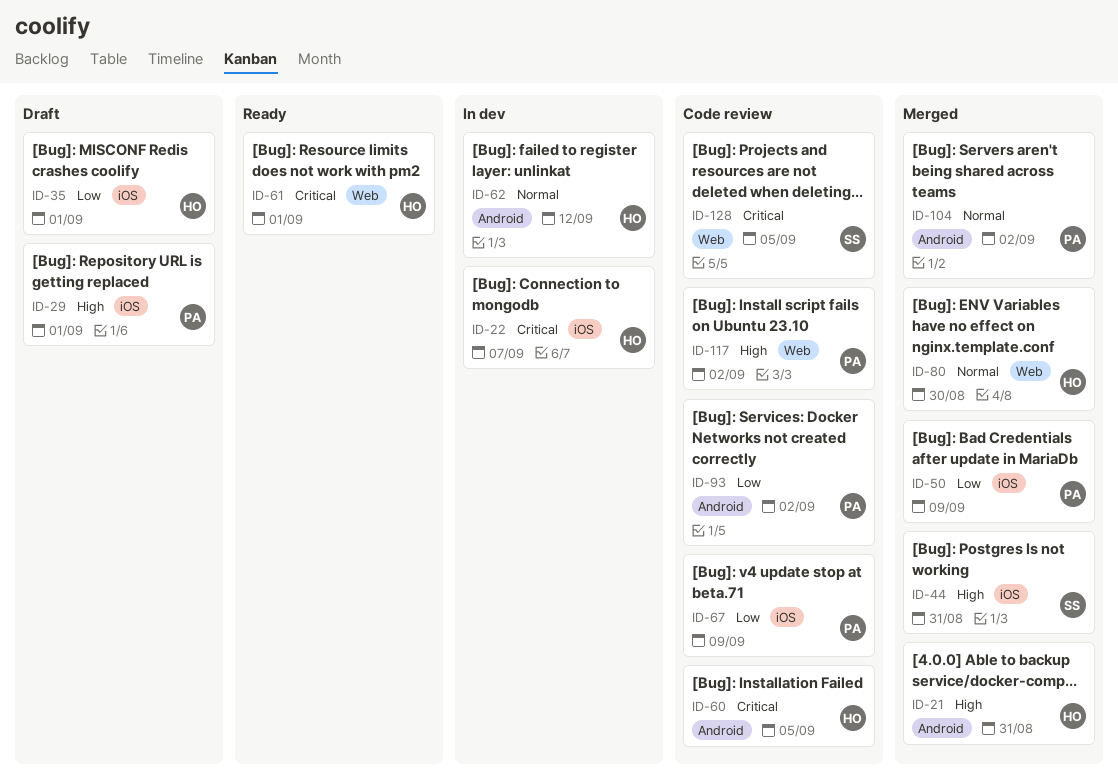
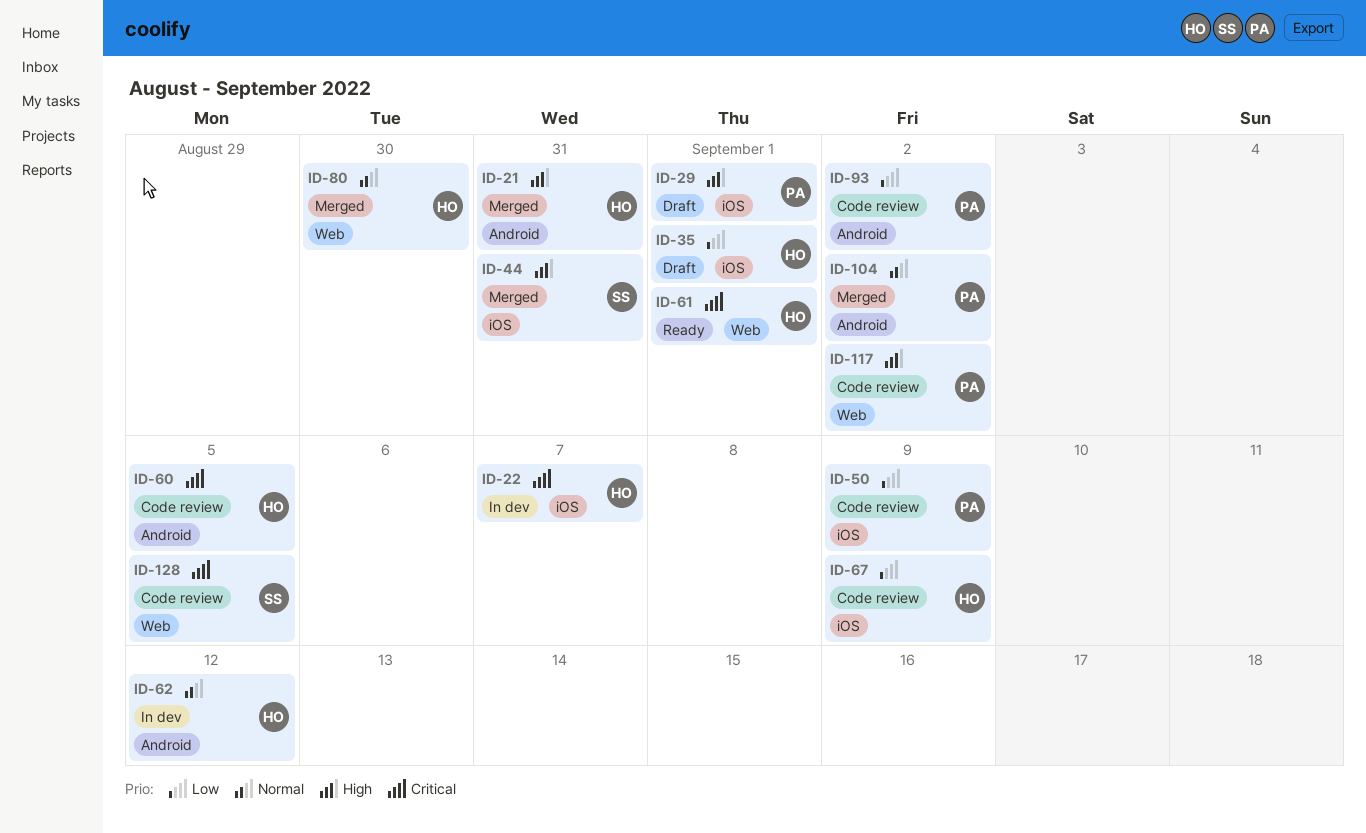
ID-50, status: Merged -> Code review
ID-67, owner: PA -> HO

